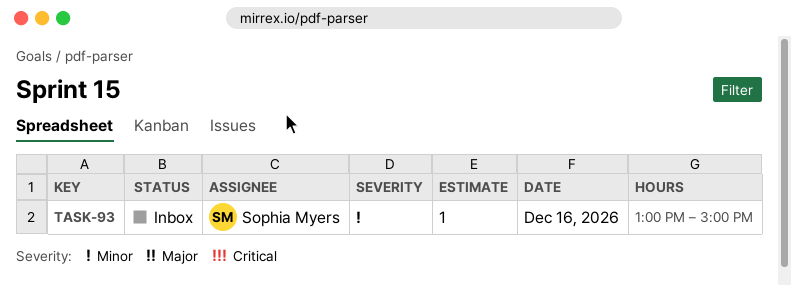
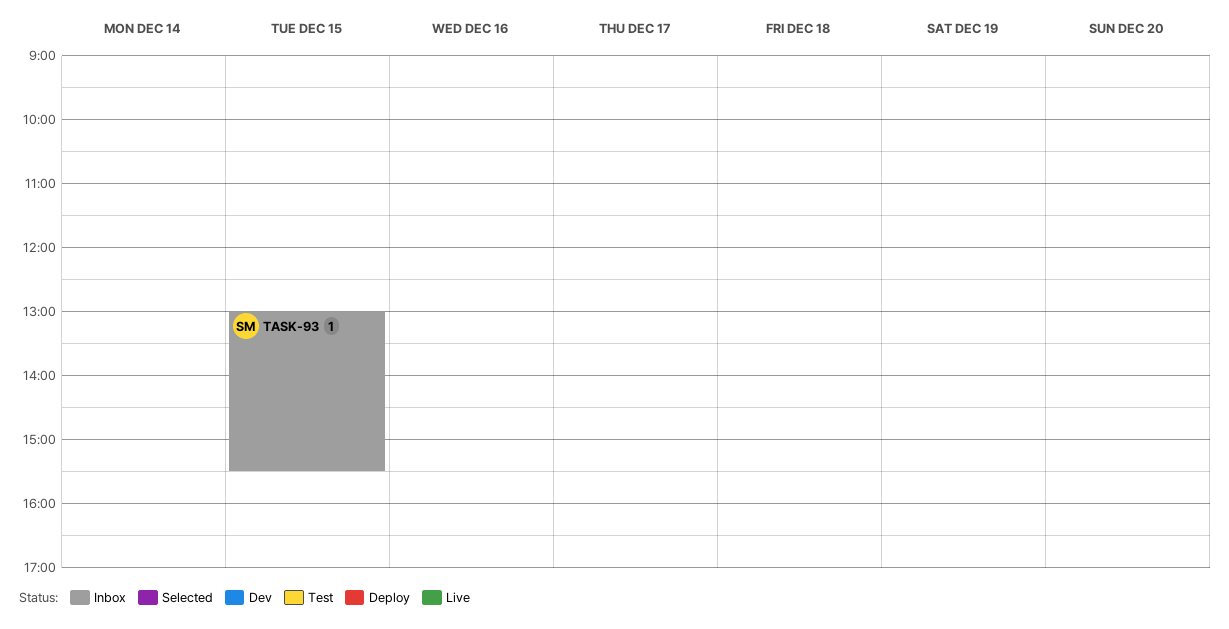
TASK-93, day: Dec 16 -> Dec 15
TASK-93, ends: 15:00 -> 15:30

